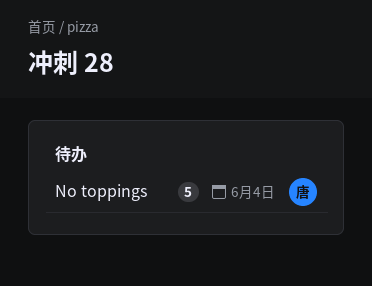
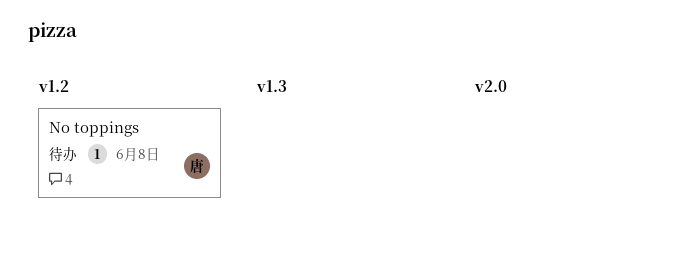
No toppings, estimate: 5 -> 1
No toppings, due: Jun 4 -> Jun 8

